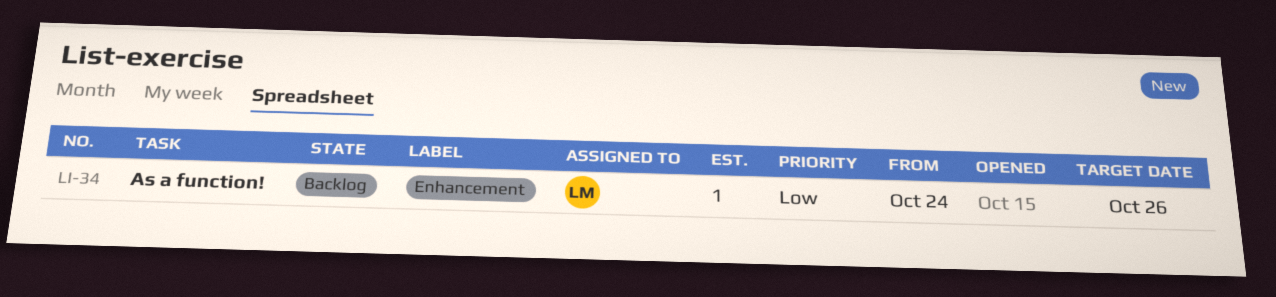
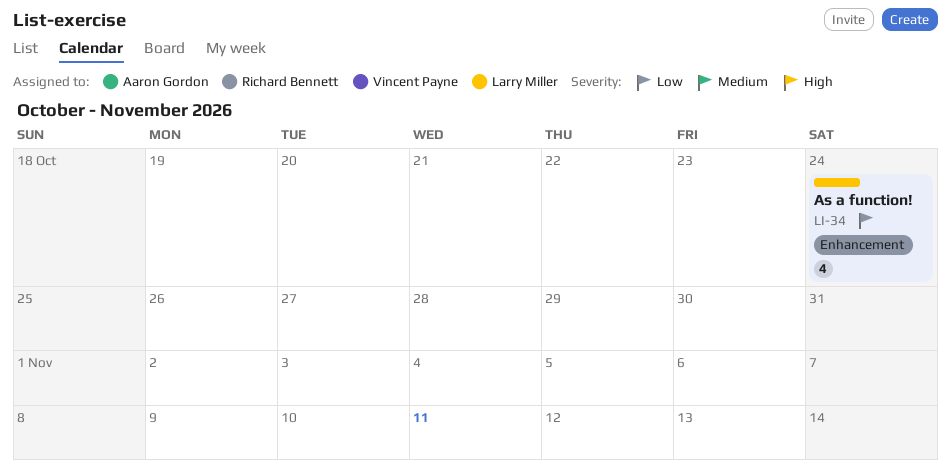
LI-34, estimate: 1 -> 4
LI-34, due: Oct 26 -> Oct 24

